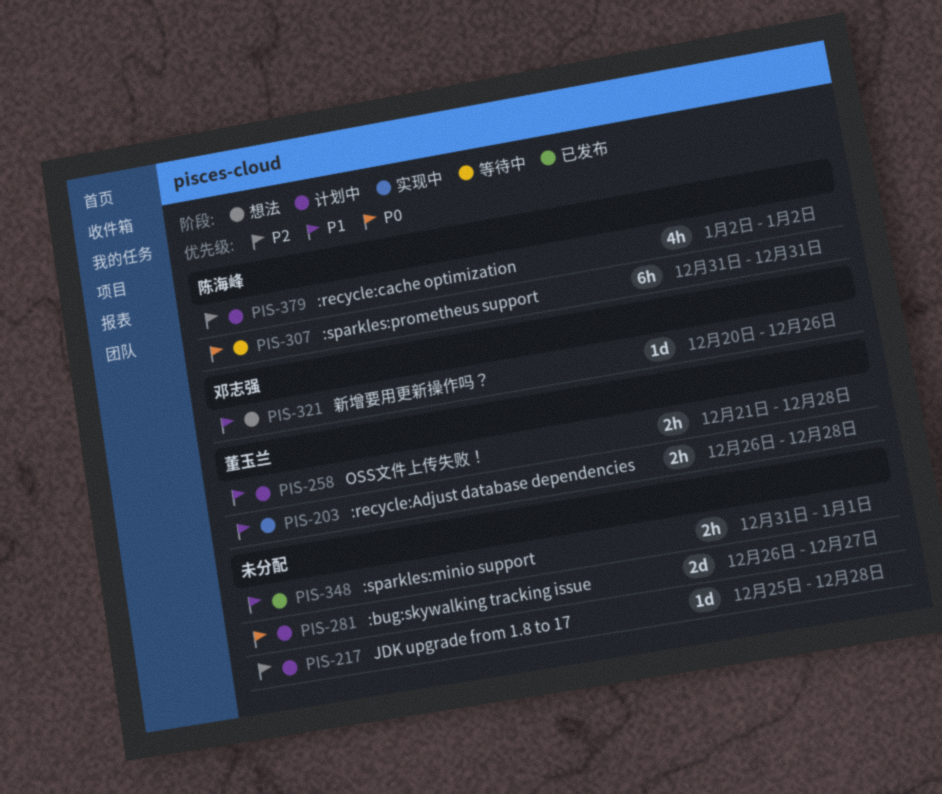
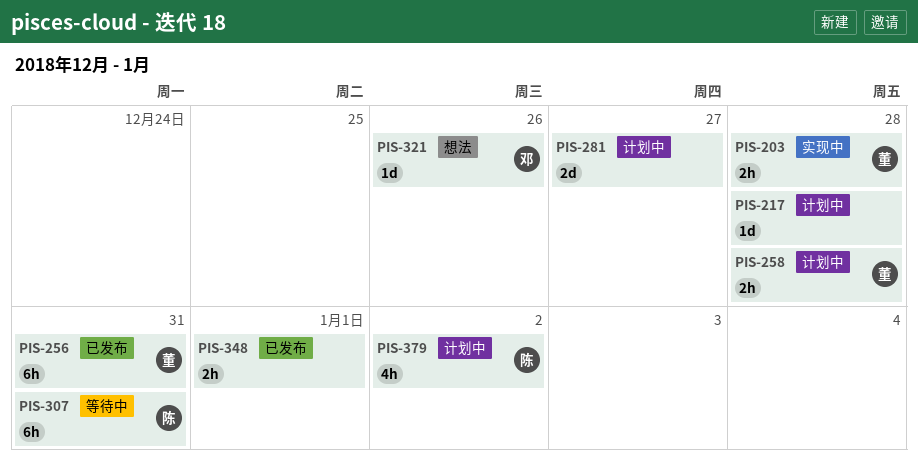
PIS-256: none -> present

